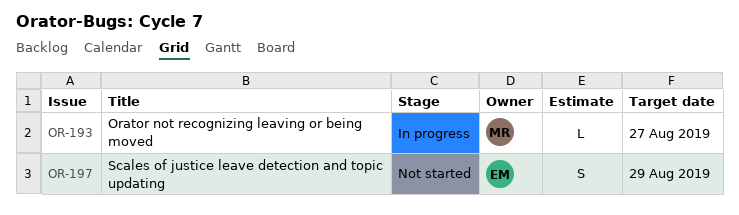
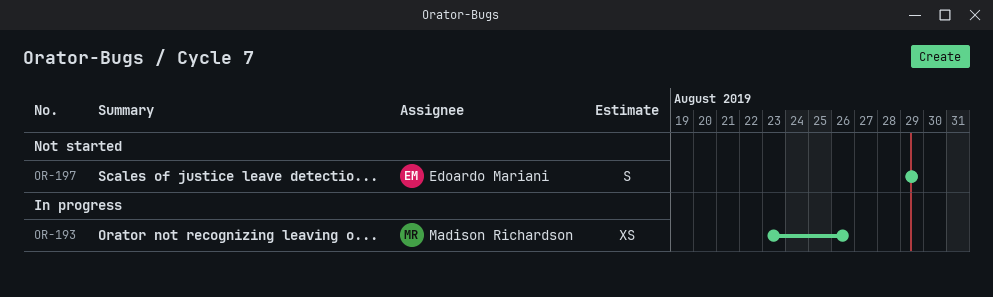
OR-193, estimate: L -> XS
OR-193, due: Aug 27 -> Aug 26

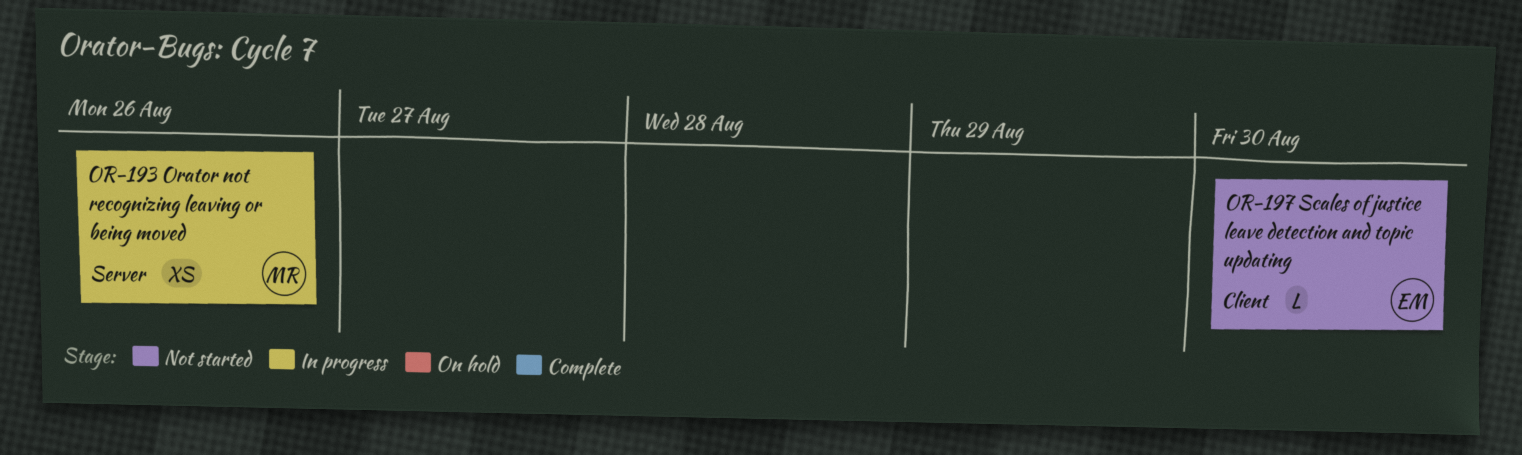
OR-197, estimate: S -> L
OR-197, due: Aug 29 -> Aug 30

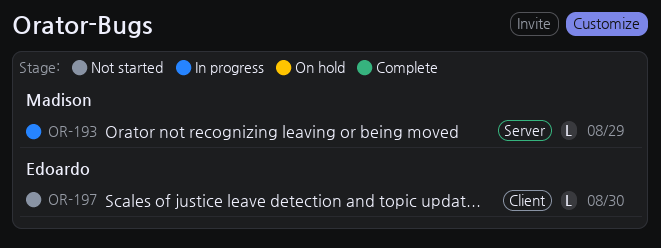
OR-193, estimate: XS -> L
OR-193, due: Aug 26 -> Aug 29

